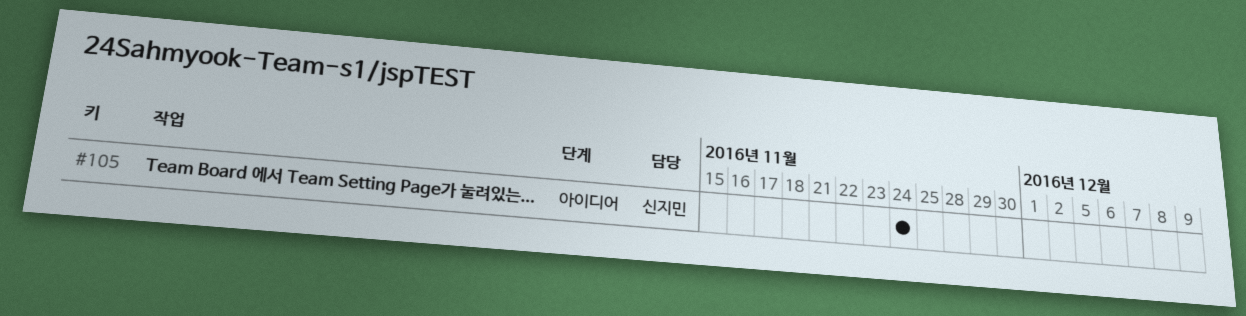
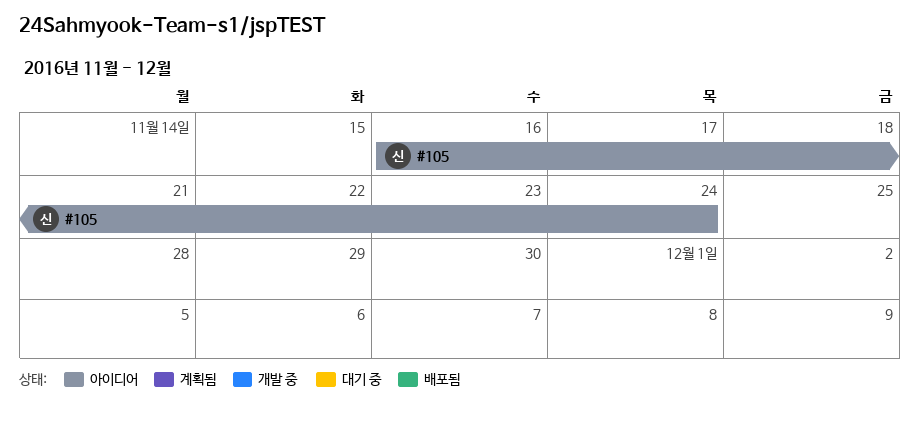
#105, start: Nov 24 -> Nov 16

